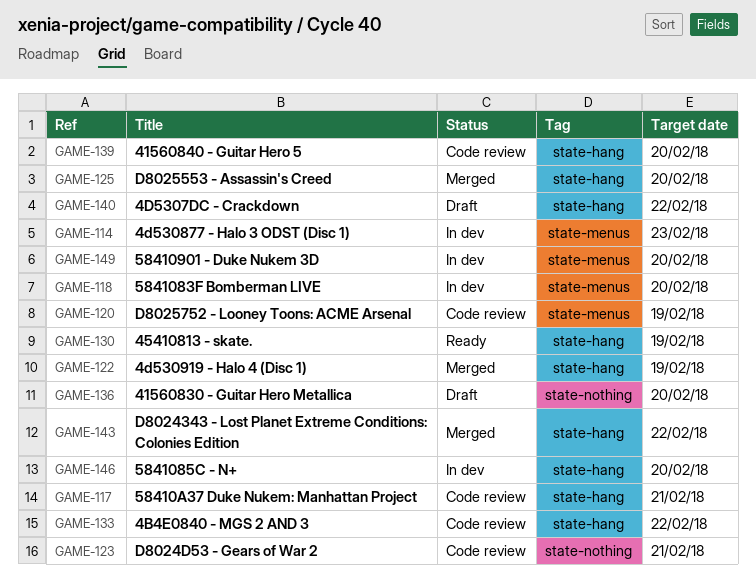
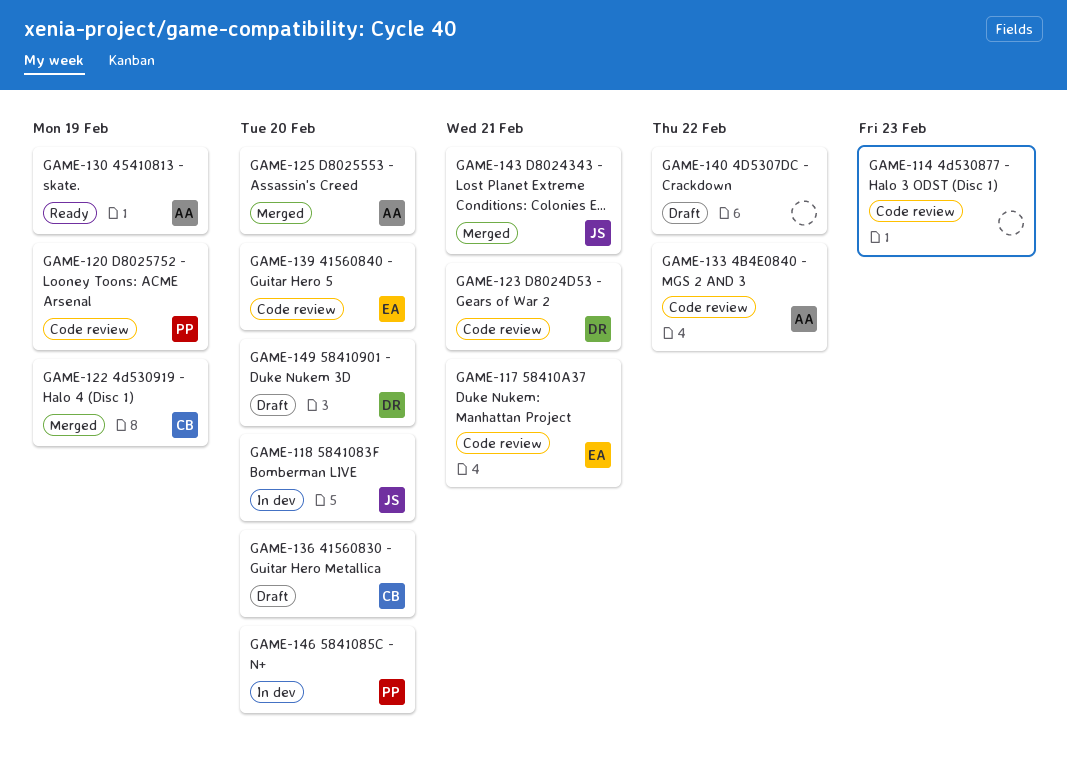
GAME-114, status: In dev -> Code review
GAME-143, due: Feb 22 -> Feb 21
GAME-149, status: In dev -> Draft

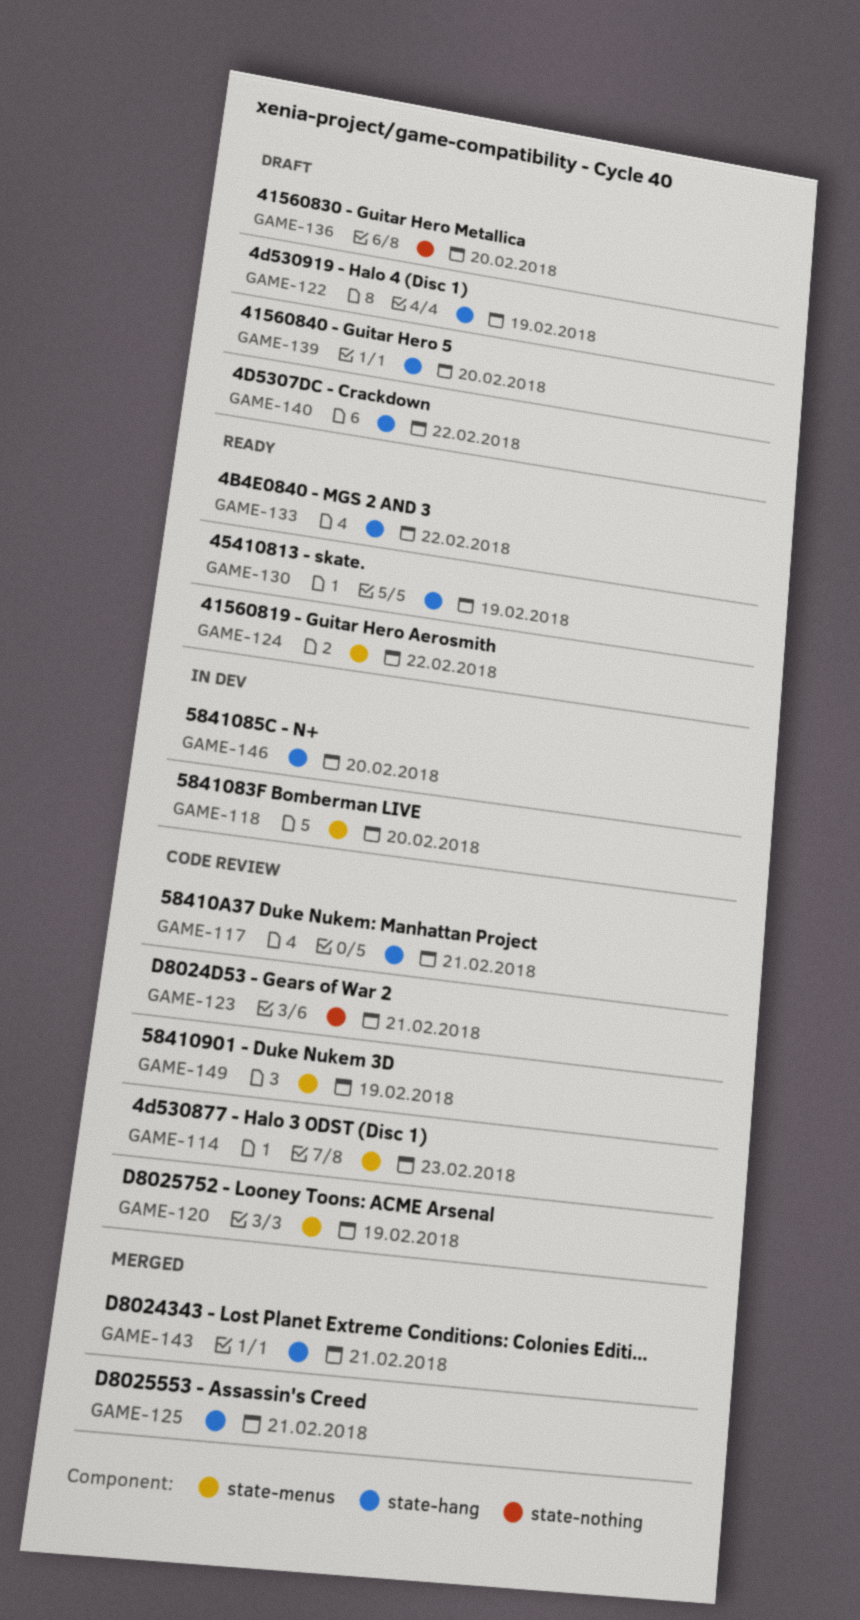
GAME-122, status: Merged -> Draft
GAME-124: none -> present
GAME-125, due: Feb 20 -> Feb 21
GAME-133, status: Code review -> Ready
GAME-139, status: Code review -> Draft
GAME-149, status: Draft -> Code review
GAME-149, due: Feb 20 -> Feb 19

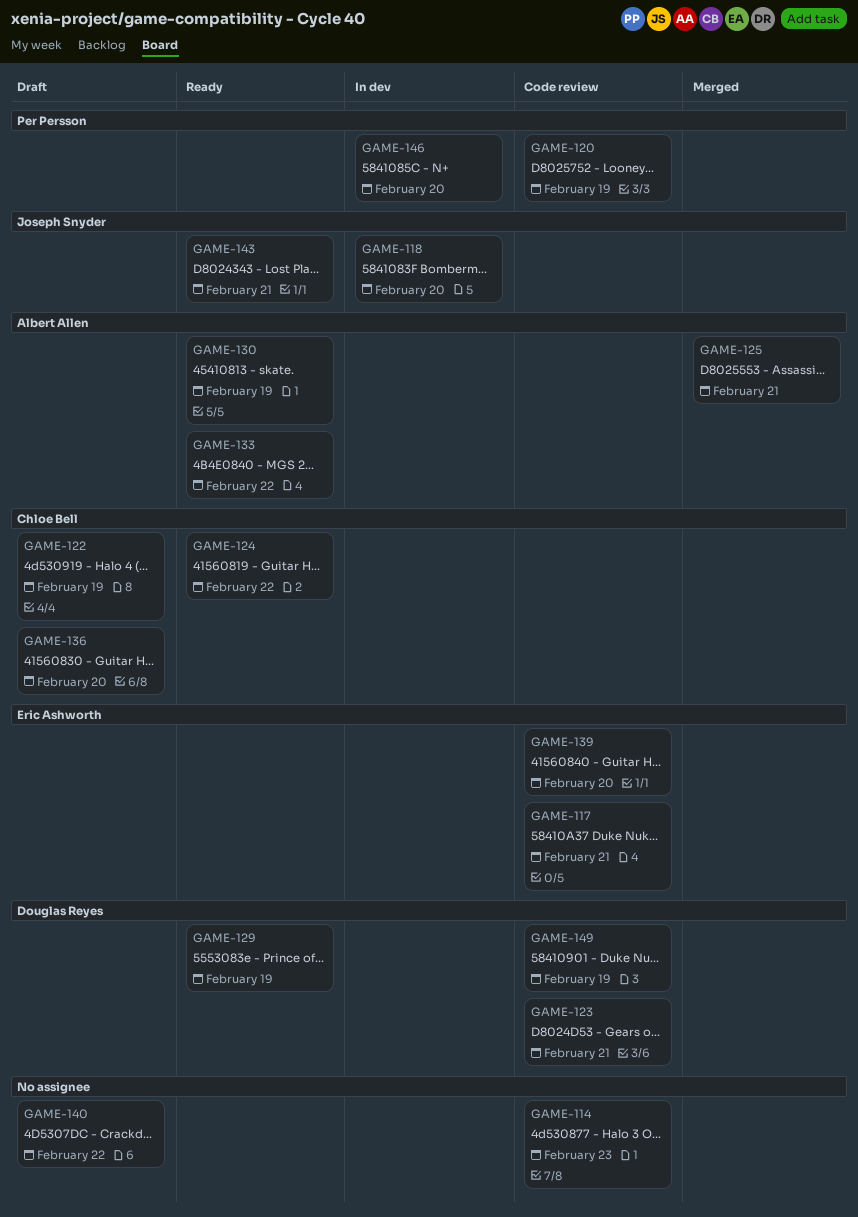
GAME-129: none -> present
GAME-139, status: Draft -> Code review
GAME-143, status: Merged -> Ready

